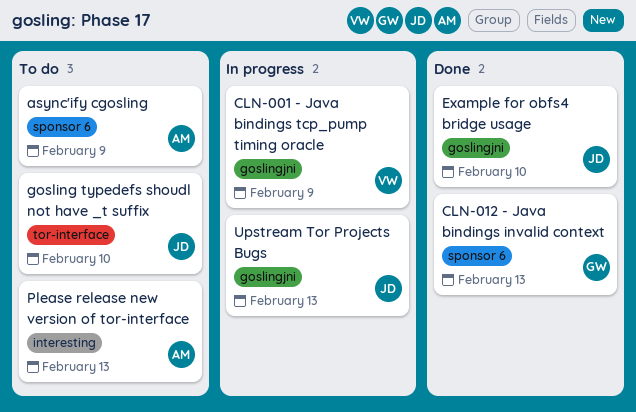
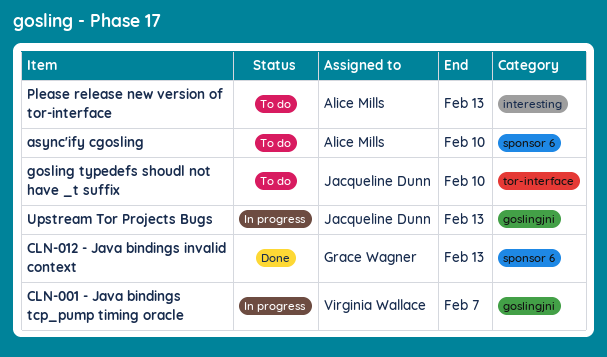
async'ify cgosling, due: Feb 9 -> Feb 10
CLN-001 - Java bindings tcp_pump timing oracle, due: Feb 9 -> Feb 7
Example for obfs4 bridge usage: present -> none

